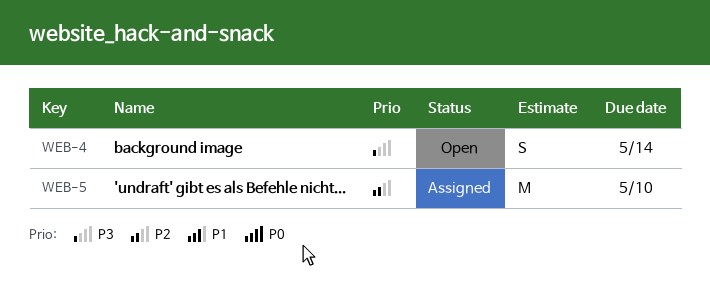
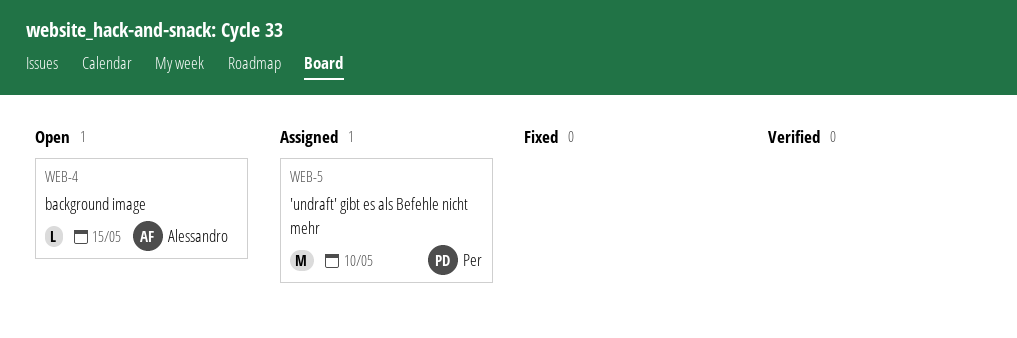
WEB-4, estimate: S -> L
WEB-4, due: May 14 -> May 15

